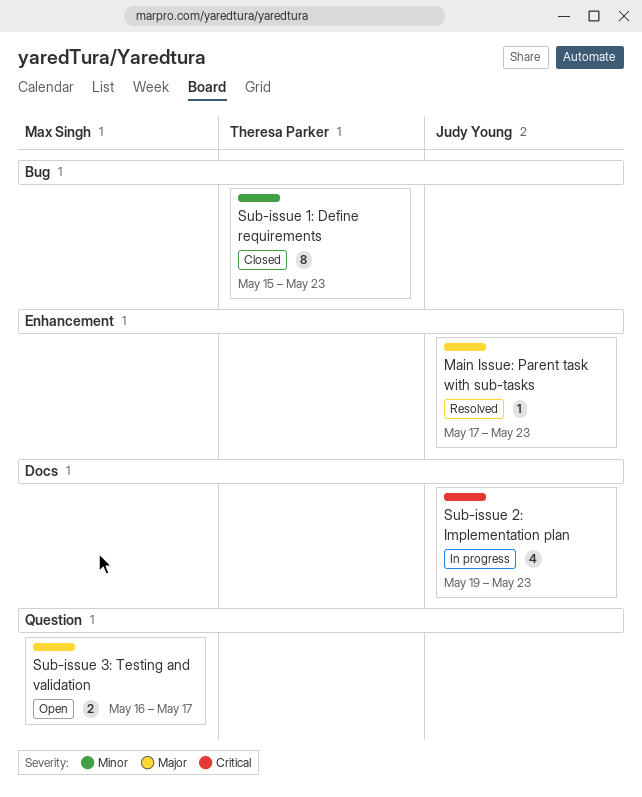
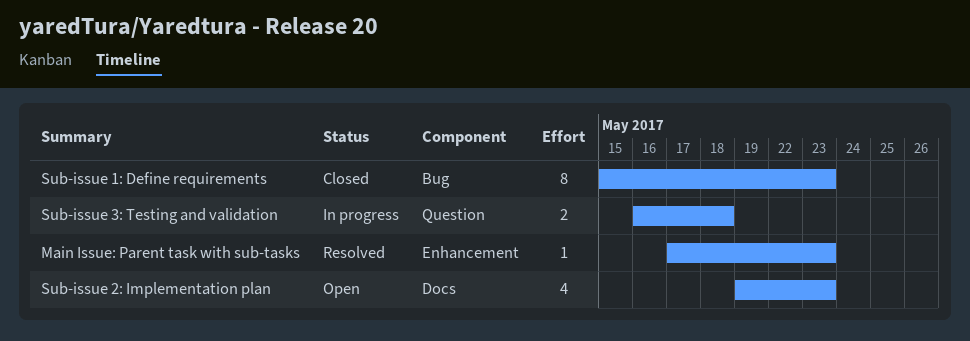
Sub-issue 2: Implementation plan, status: In progress -> Open
Sub-issue 3: Testing and validation, status: Open -> In progress
Sub-issue 3: Testing and validation, due: May 17 -> May 18

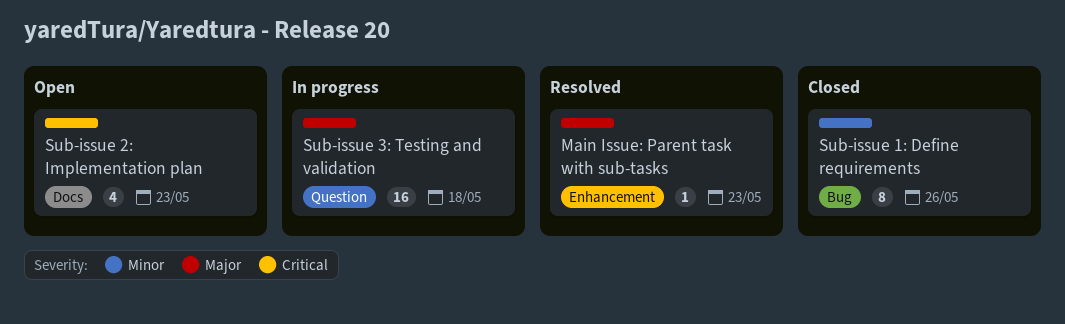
Sub-issue 1: Define requirements, due: May 23 -> May 26
Sub-issue 3: Testing and validation, estimate: 2 -> 16

